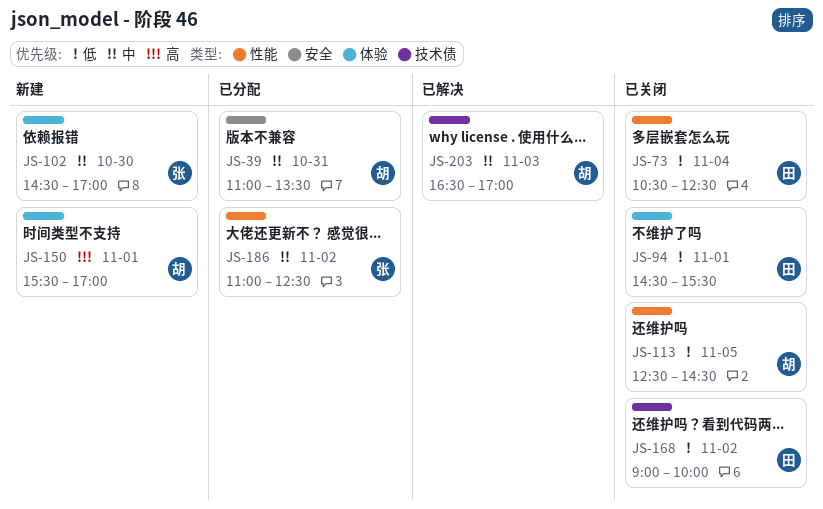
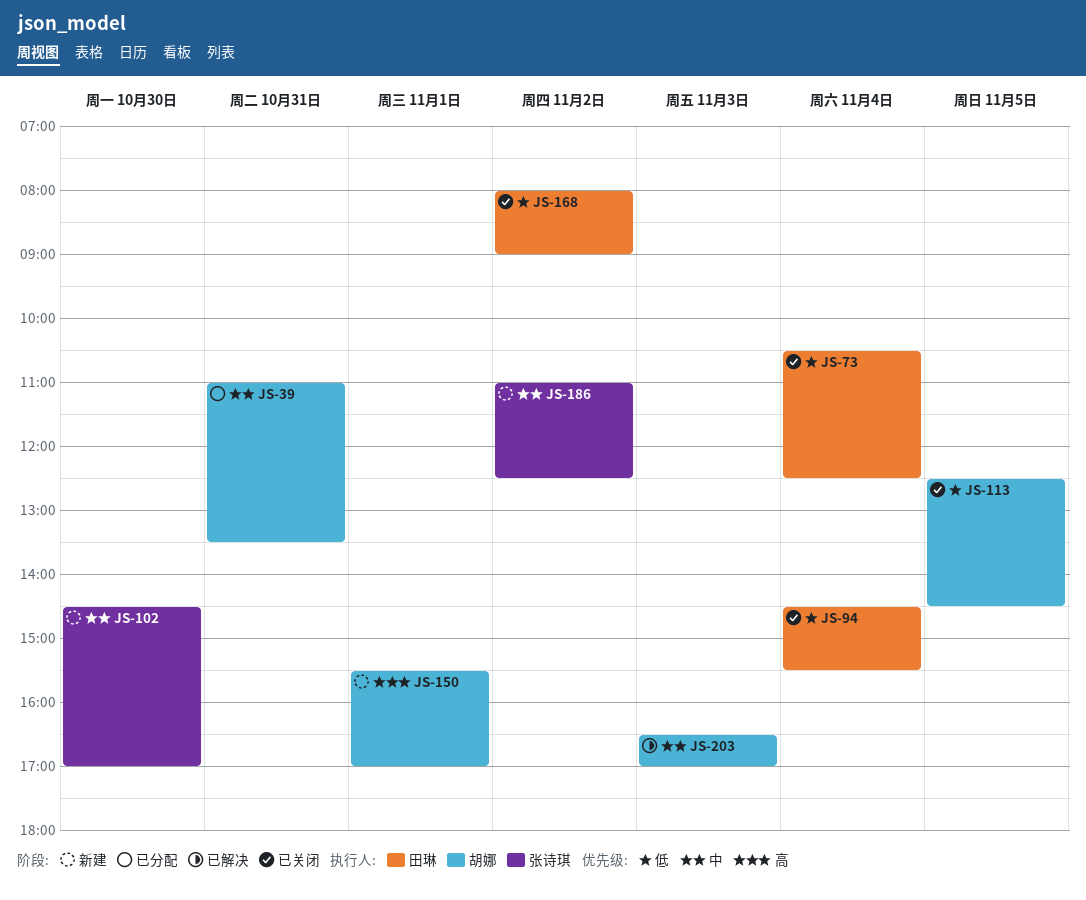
JS-94, day: Nov 1 -> Nov 4
JS-168, begins: 09:00 -> 08:00
JS-168, ends: 10:00 -> 09:00
JS-186, status: 已分配 -> 新建

